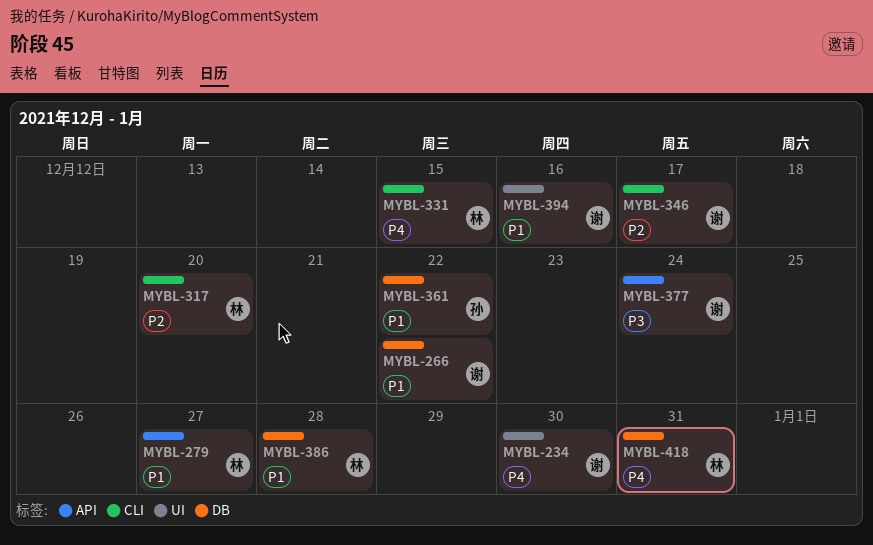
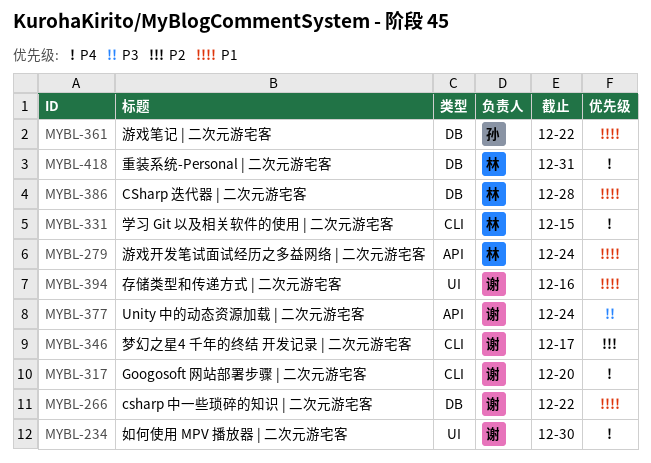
MYBL-279, due: Dec 27 -> Dec 24
MYBL-317, owner: 林 -> 谢
MYBL-317, priority: P2 -> P4

